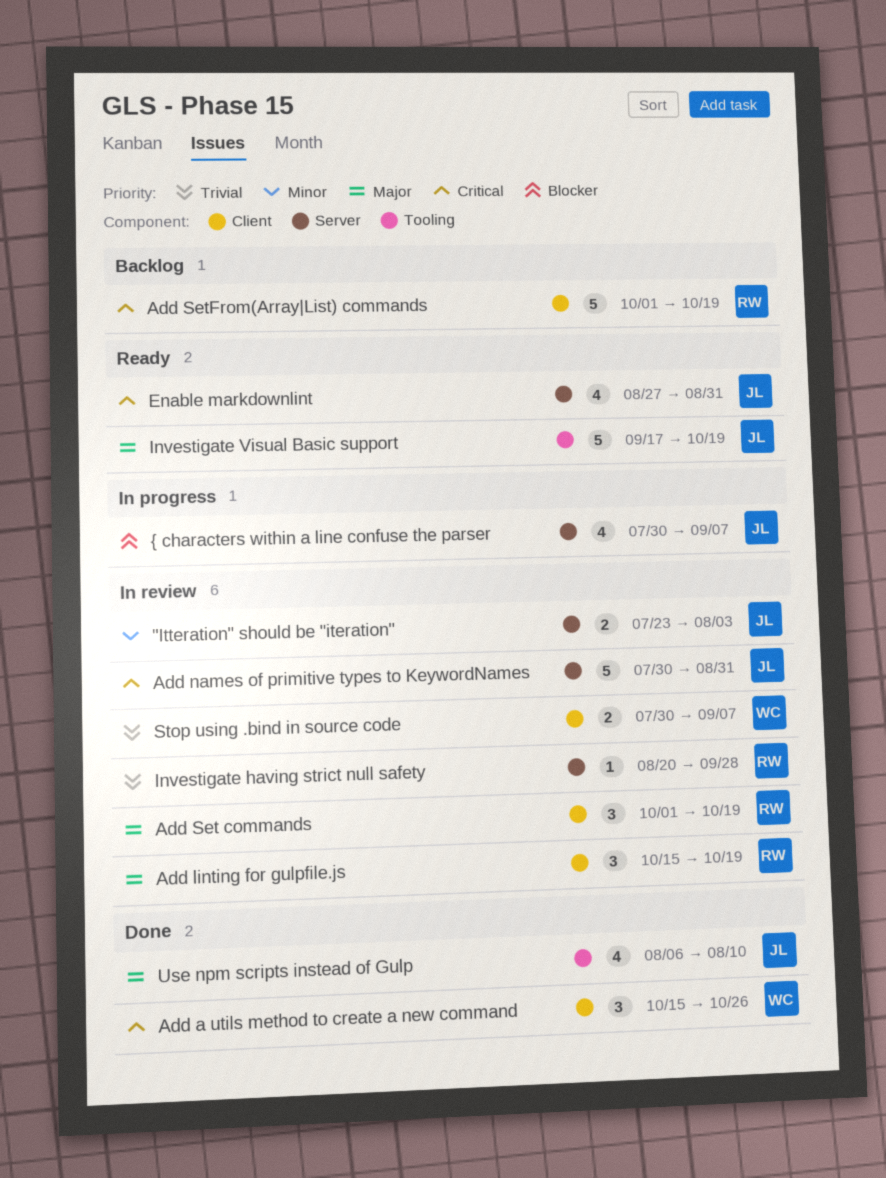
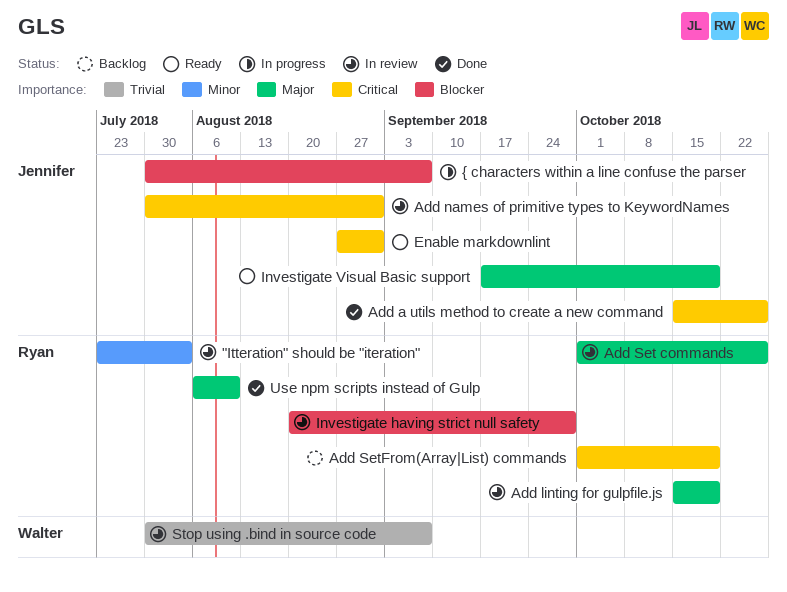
"Itteration" should be "iteration", owner: Jennifer -> Ryan
Add a utils method to create a new command, owner: Walter -> Jennifer
Add Set commands, due: Oct 19 -> Oct 26
Investigate having strict null safety, priority: Trivial -> Blocker
Use npm scripts instead of Gulp, owner: Jennifer -> Ryan

